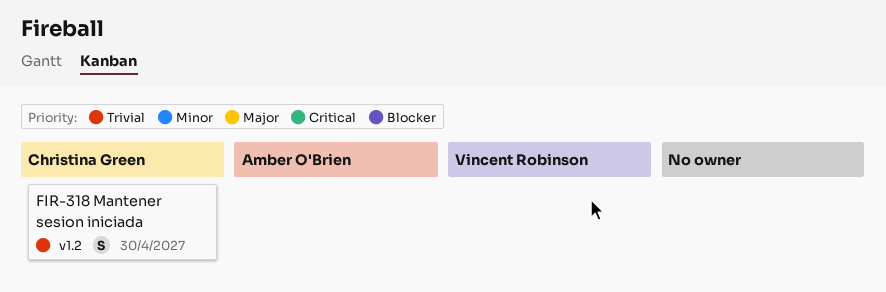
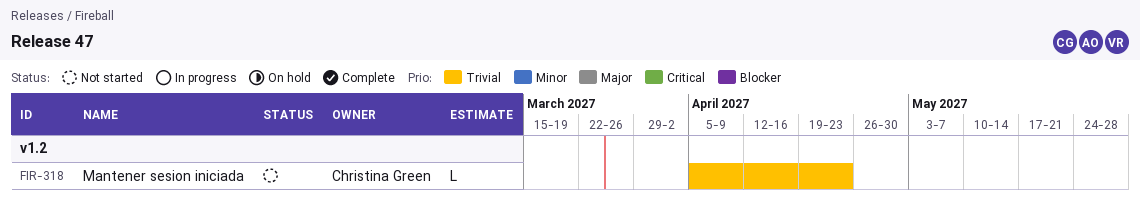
FIR-318, estimate: S -> L
FIR-318, due: Apr 30 -> Apr 23

